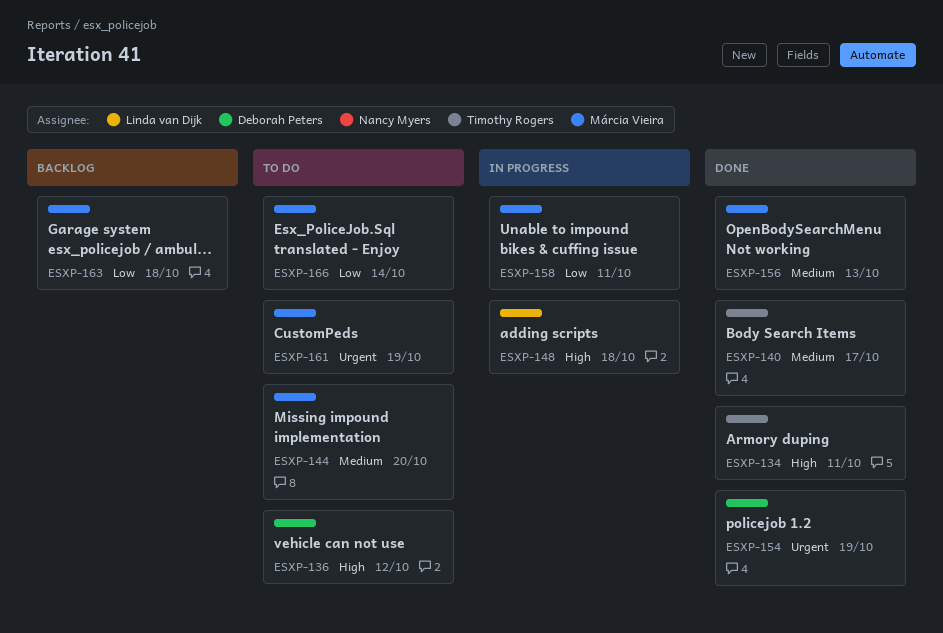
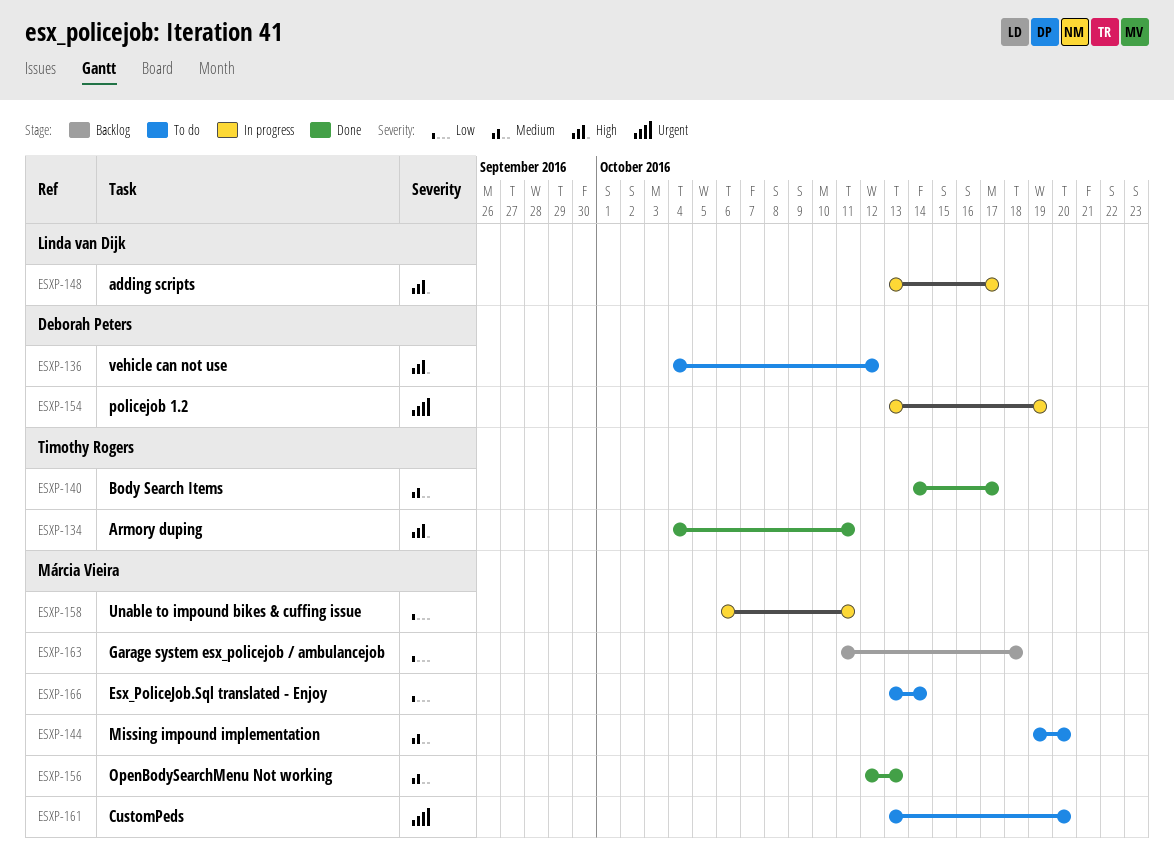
ESXP-148, due: Oct 18 -> Oct 17
ESXP-154, status: Done -> In progress
ESXP-161, due: Oct 19 -> Oct 20

